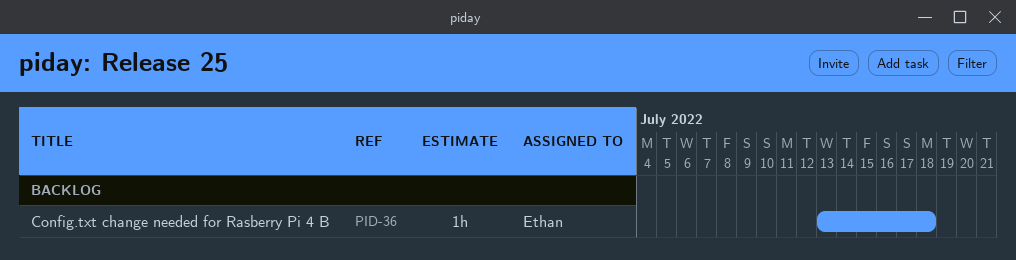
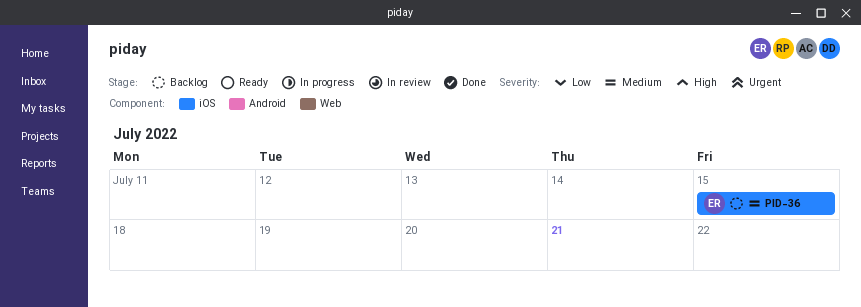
PID-36, start: Jul 13 -> Jul 15
PID-36, due: Jul 18 -> Jul 15

